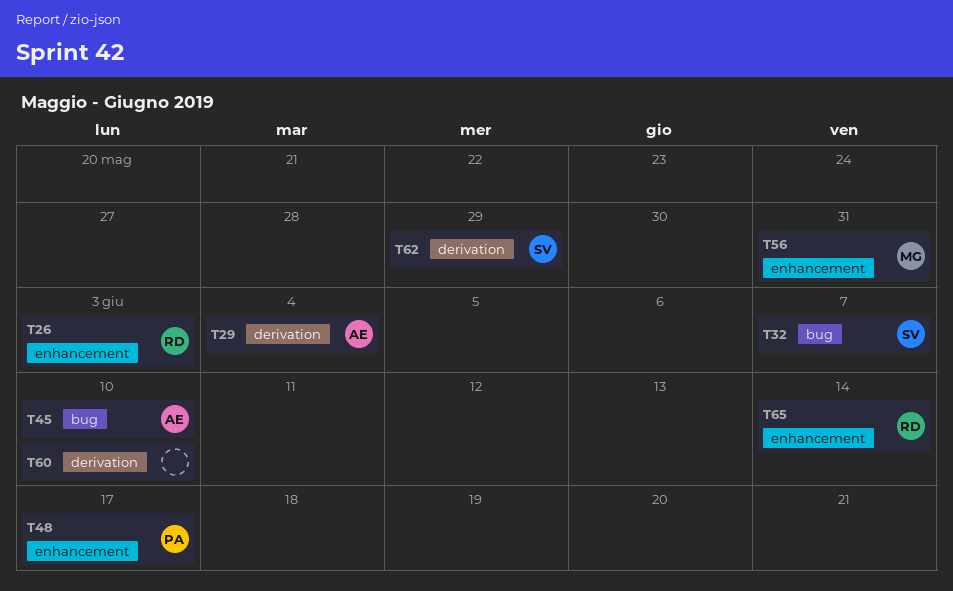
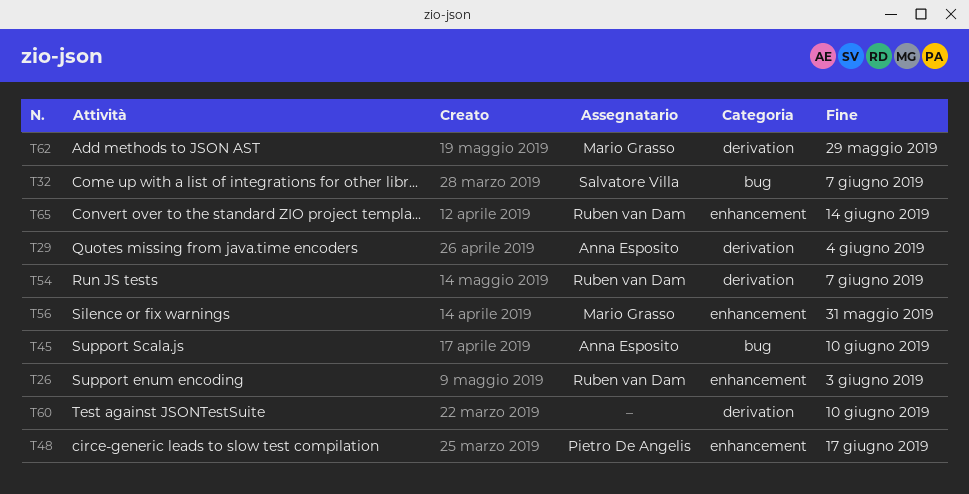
T54: none -> present
T62, owner: Salvatore Villa -> Mario Grasso

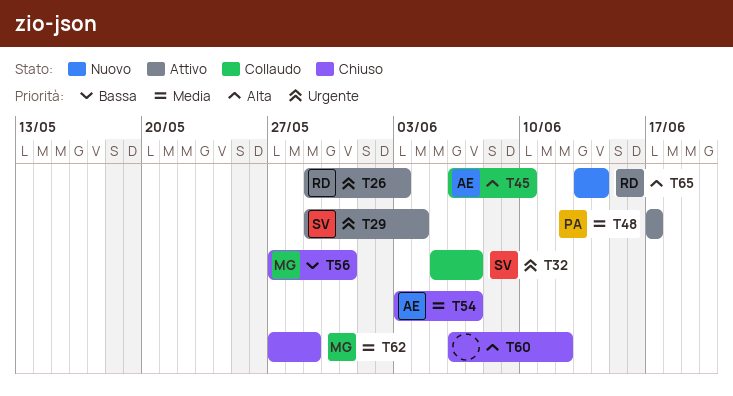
T29, owner: Anna Esposito -> Salvatore Villa
T54, owner: Ruben van Dam -> Anna Esposito
T60, due: Jun 10 -> Jun 12

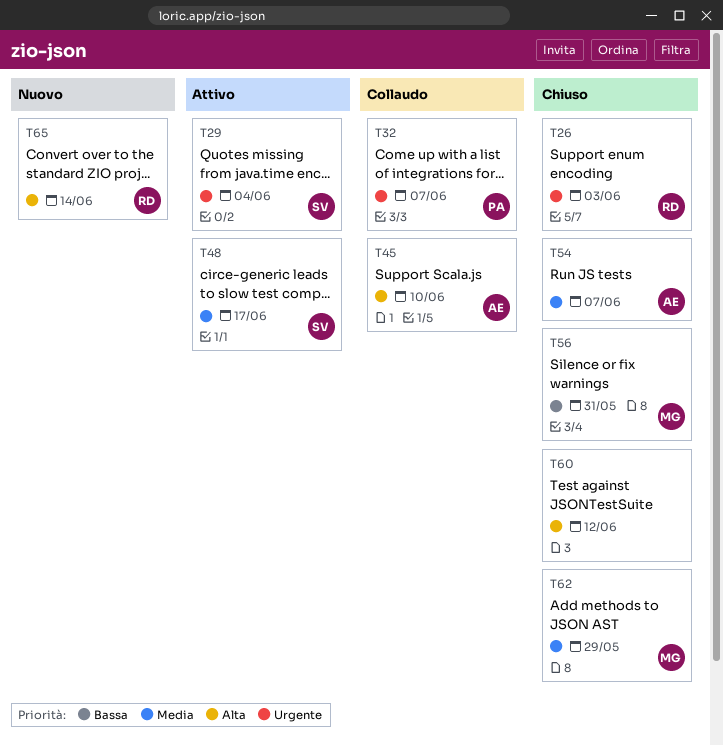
T26, status: Attivo -> Chiuso
T32, owner: SV -> PA
T48, owner: PA -> SV

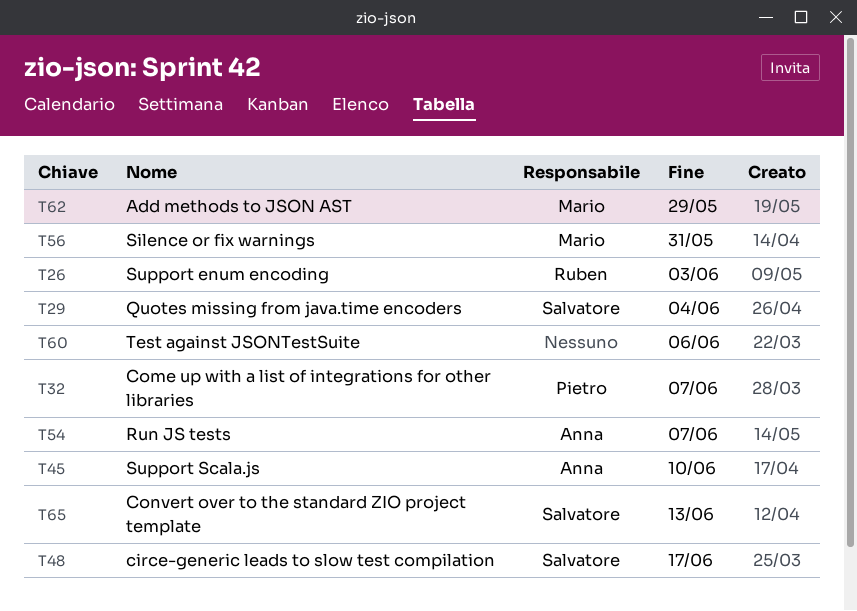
T60, due: Jun 12 -> Jun 6
T65, owner: Ruben -> Salvatore
T65, due: Jun 14 -> Jun 13

